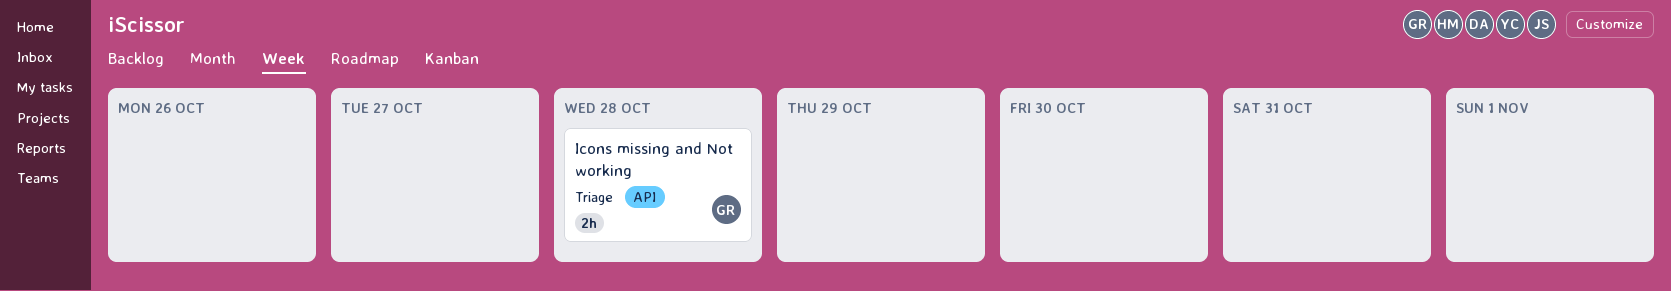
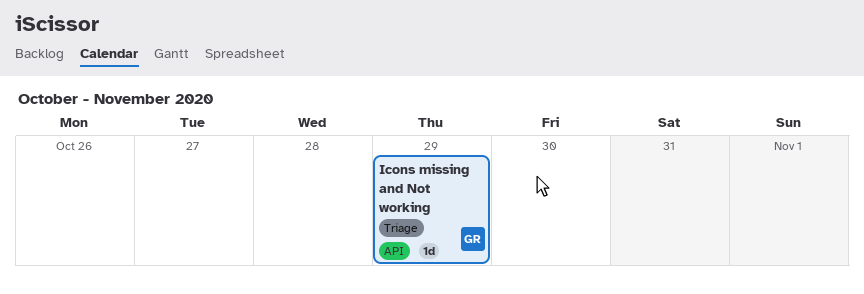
Icons missing and Not working, estimate: 2h -> 1d
Icons missing and Not working, due: Oct 28 -> Oct 29

